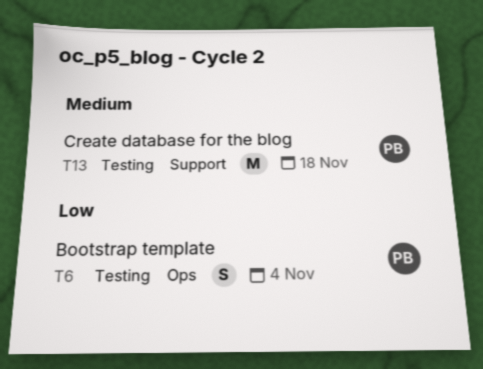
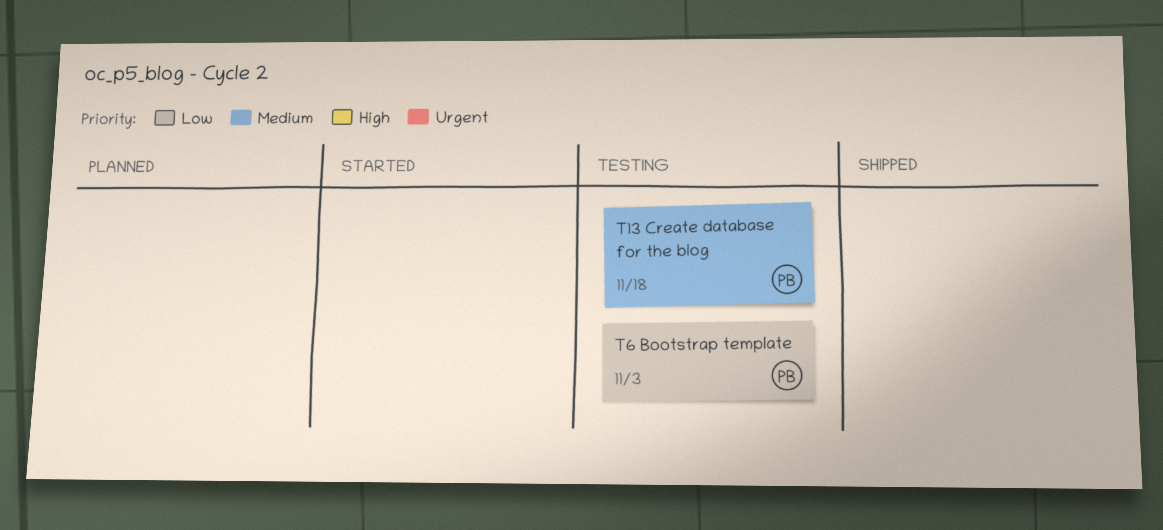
T6, due: Nov 4 -> Nov 3

